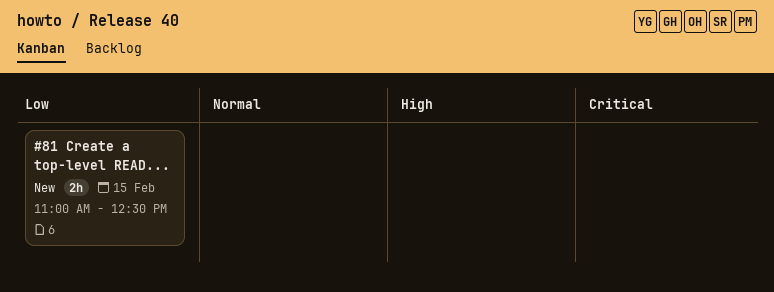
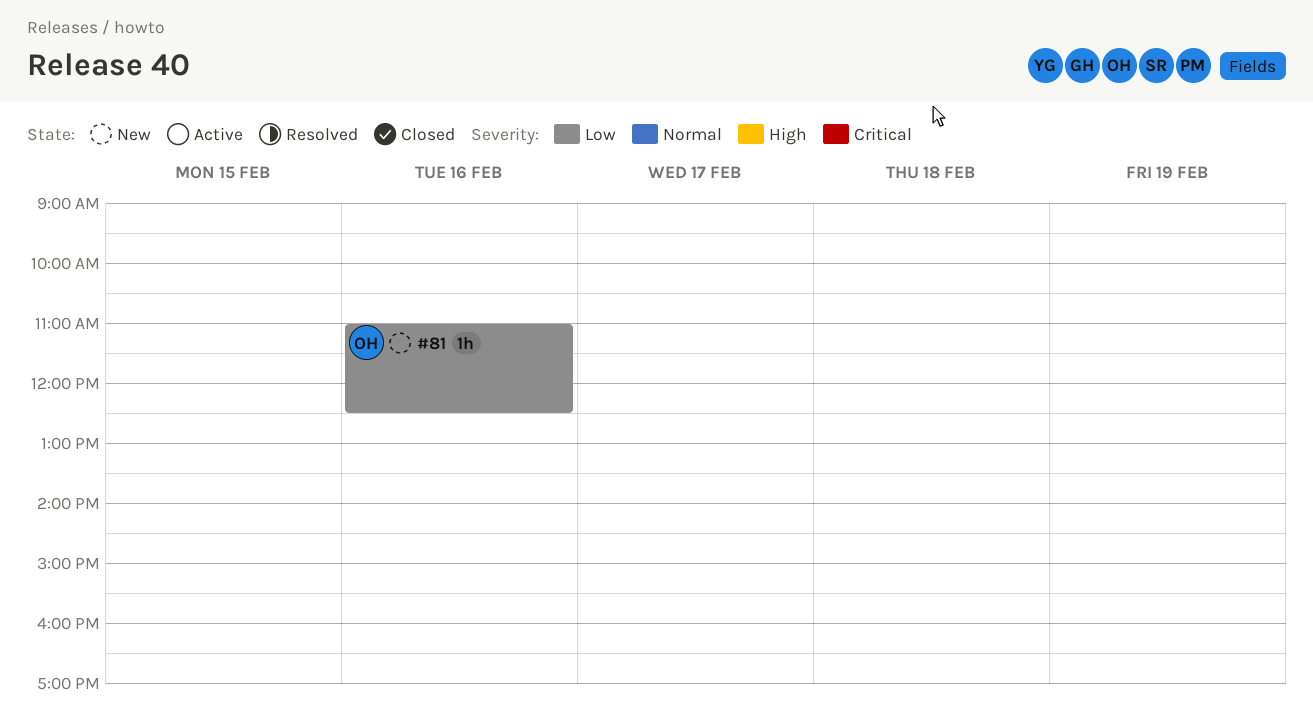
#81, estimate: 2h -> 1h
#81, day: Feb 15 -> Feb 16

